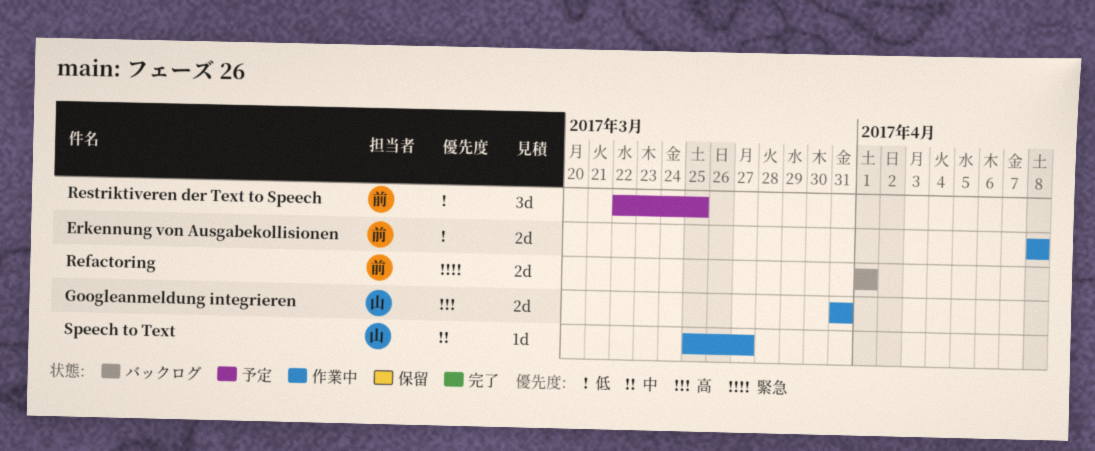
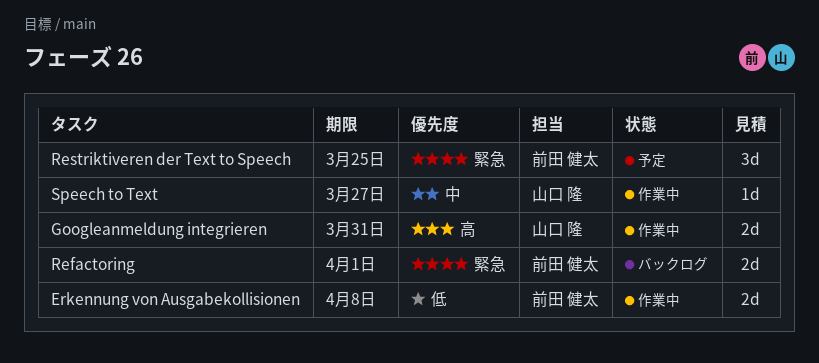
Restriktiveren der Text to Speech, priority: 低 -> 緊急

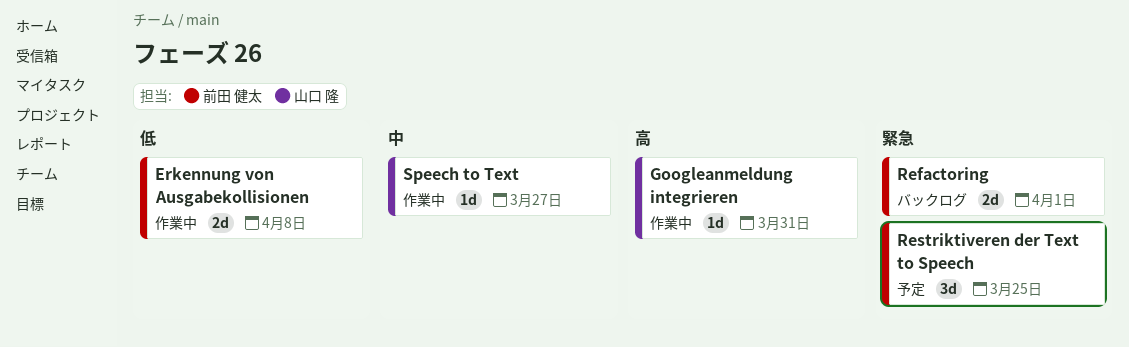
Googleanmeldung integrieren, estimate: 2d -> 1d

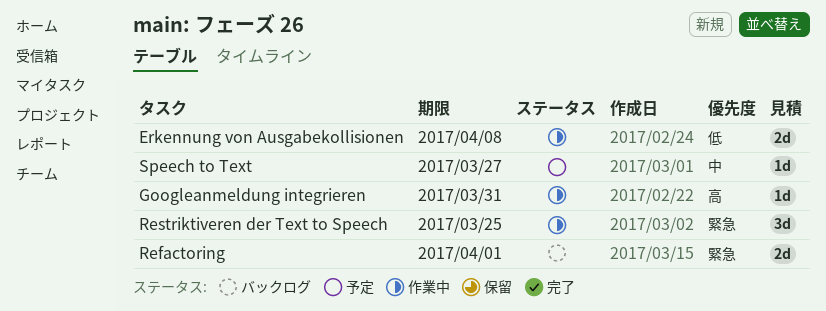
Restriktiveren der Text to Speech, status: 予定 -> 作業中
Speech to Text, status: 作業中 -> 予定

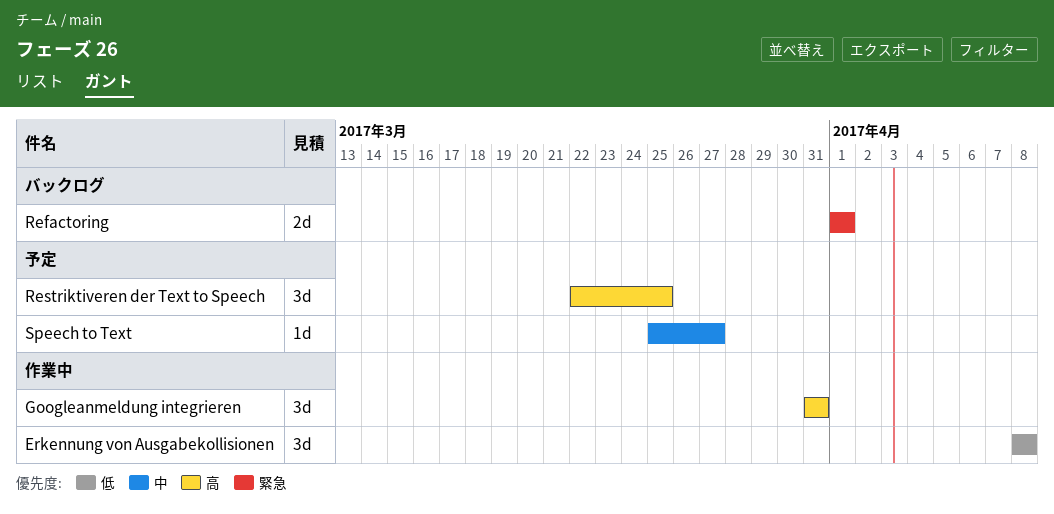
Erkennung von Ausgabekollisionen, estimate: 2d -> 3d
Googleanmeldung integrieren, estimate: 1d -> 3d
Restriktiveren der Text to Speech, status: 作業中 -> 予定
Restriktiveren der Text to Speech, priority: 緊急 -> 高

